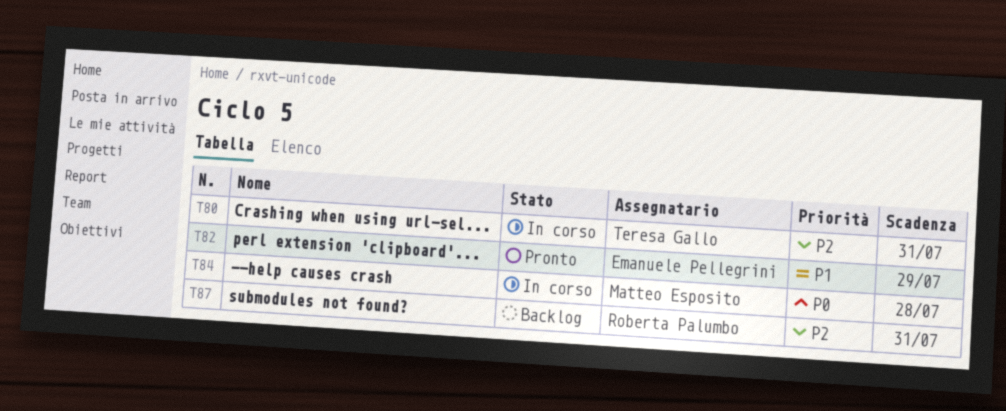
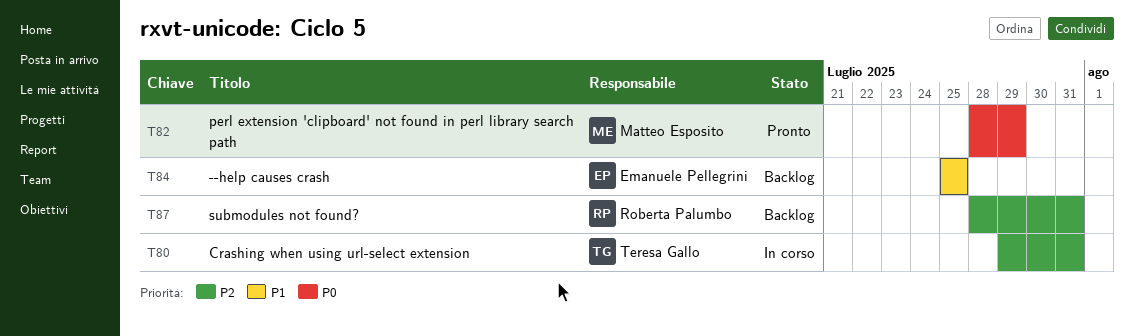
T82, owner: Emanuele Pellegrini -> Matteo Esposito
T82, priority: P1 -> P0
T84, status: In corso -> Backlog
T84, owner: Matteo Esposito -> Emanuele Pellegrini
T84, priority: P0 -> P1
T84, due: Jul 28 -> Jul 25

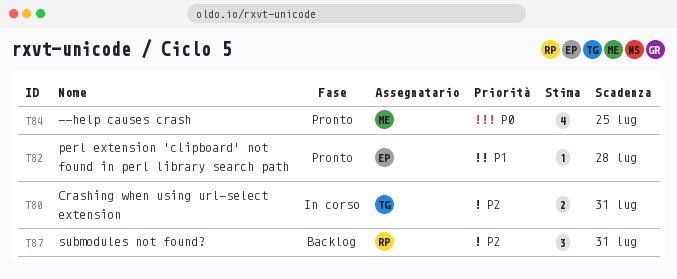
T82, owner: Matteo Esposito -> Emanuele Pellegrini
T82, priority: P0 -> P1
T82, due: Jul 29 -> Jul 28
T84, status: Backlog -> Pronto
T84, owner: Emanuele Pellegrini -> Matteo Esposito
T84, priority: P1 -> P0

